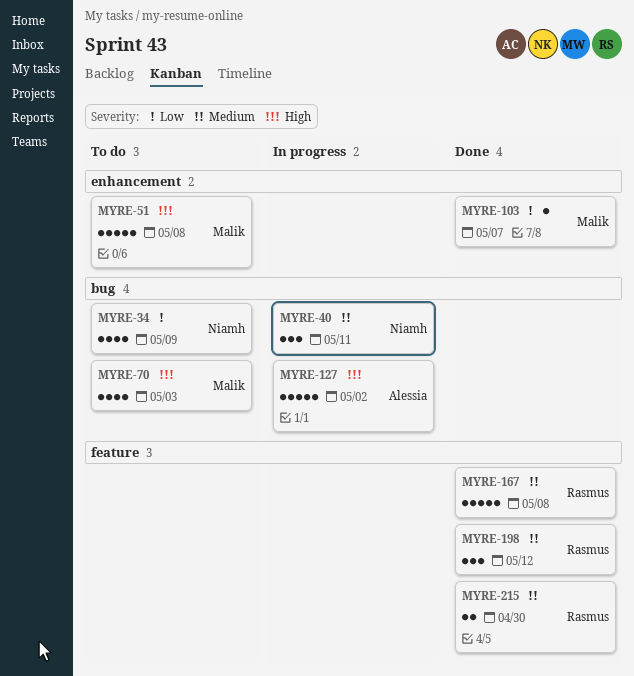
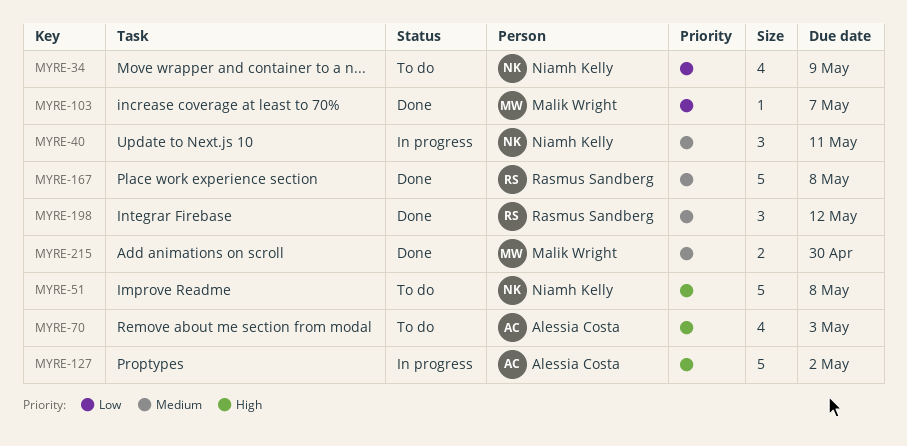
MYRE-51, owner: Malik Wright -> Niamh Kelly
MYRE-70, owner: Malik Wright -> Alessia Costa
MYRE-215, owner: Rasmus Sandberg -> Malik Wright

